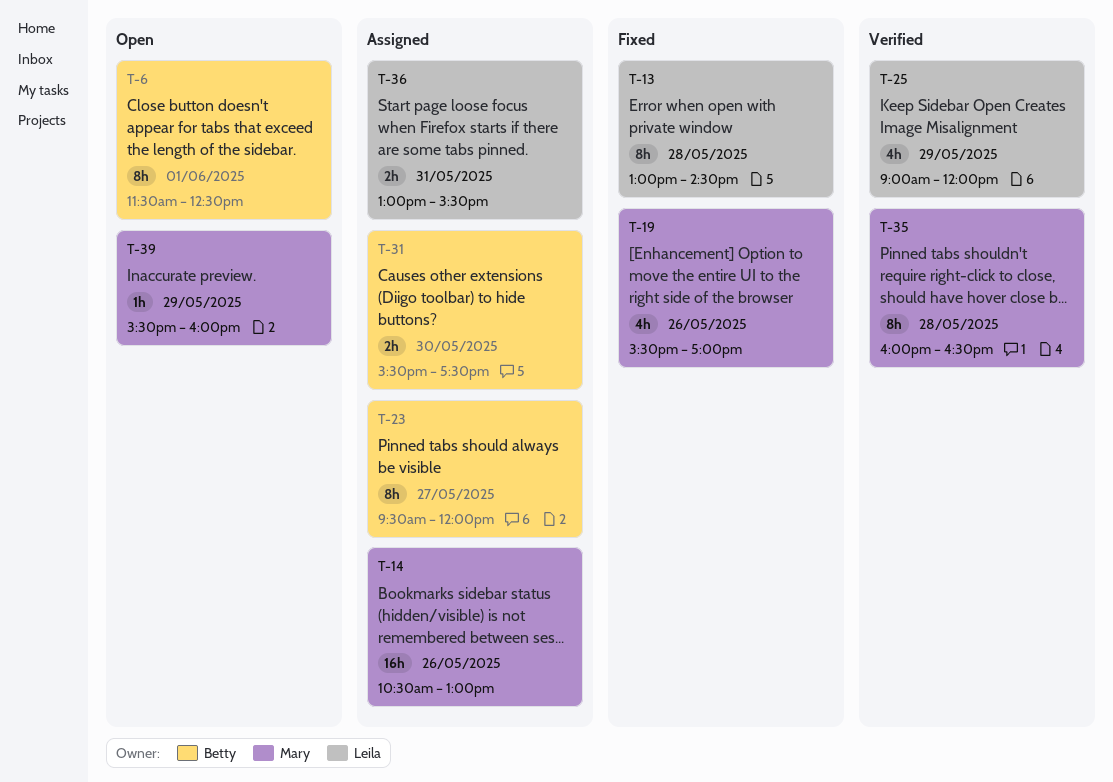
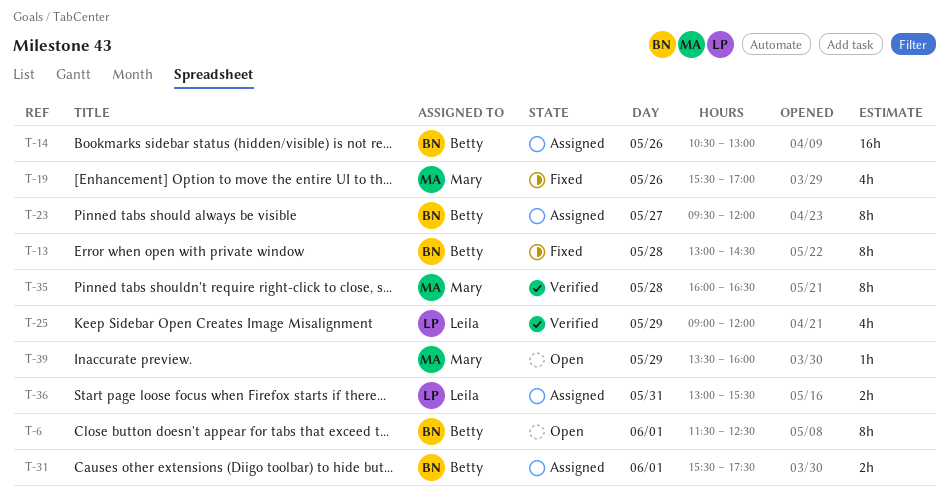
T-13, owner: Leila -> Betty
T-14, owner: Mary -> Betty
T-31, day: May 30 -> Jun 1
T-39, begins: 15:30 -> 13:30

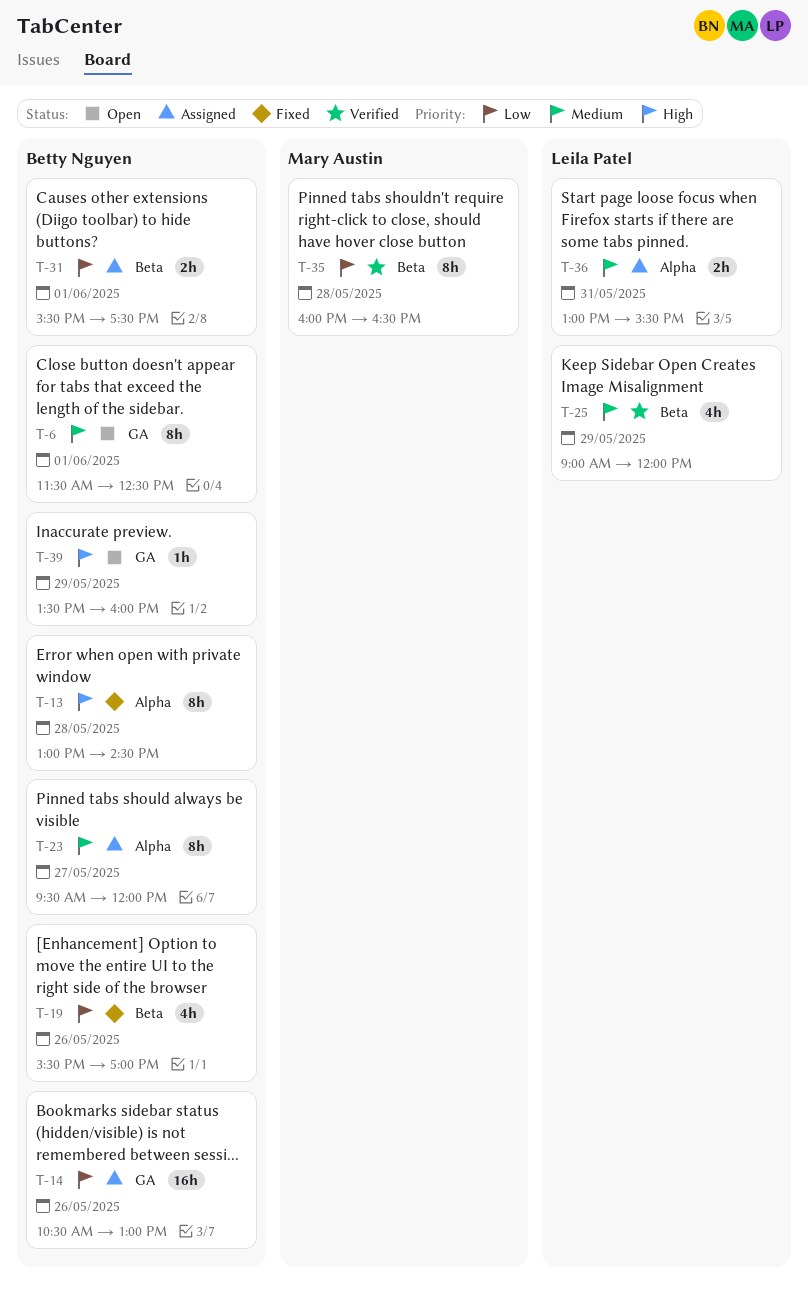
T-19, owner: Mary Austin -> Betty Nguyen
T-39, owner: Mary Austin -> Betty Nguyen

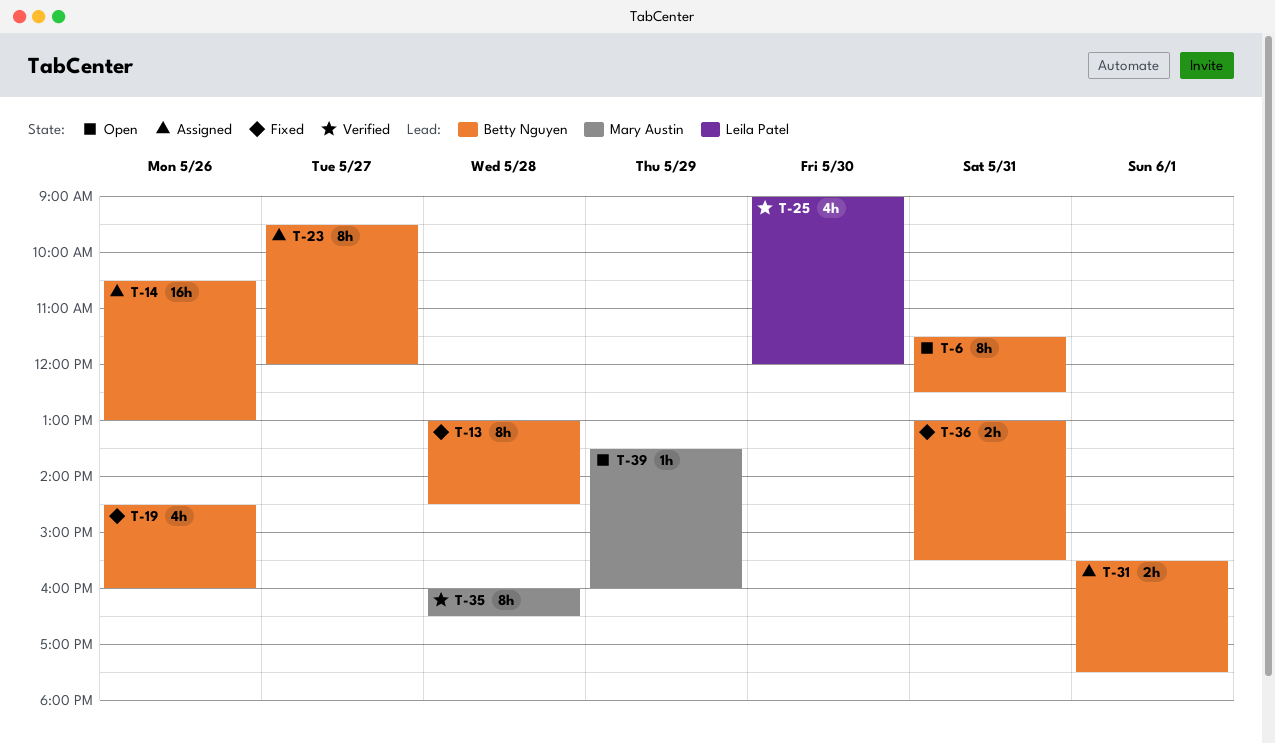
T-6, day: Jun 1 -> May 31
T-19, begins: 15:30 -> 14:30
T-19, ends: 17:00 -> 16:00
T-25, day: May 29 -> May 30
T-36, status: Assigned -> Fixed
T-36, owner: Leila Patel -> Betty Nguyen
T-39, owner: Betty Nguyen -> Mary Austin

